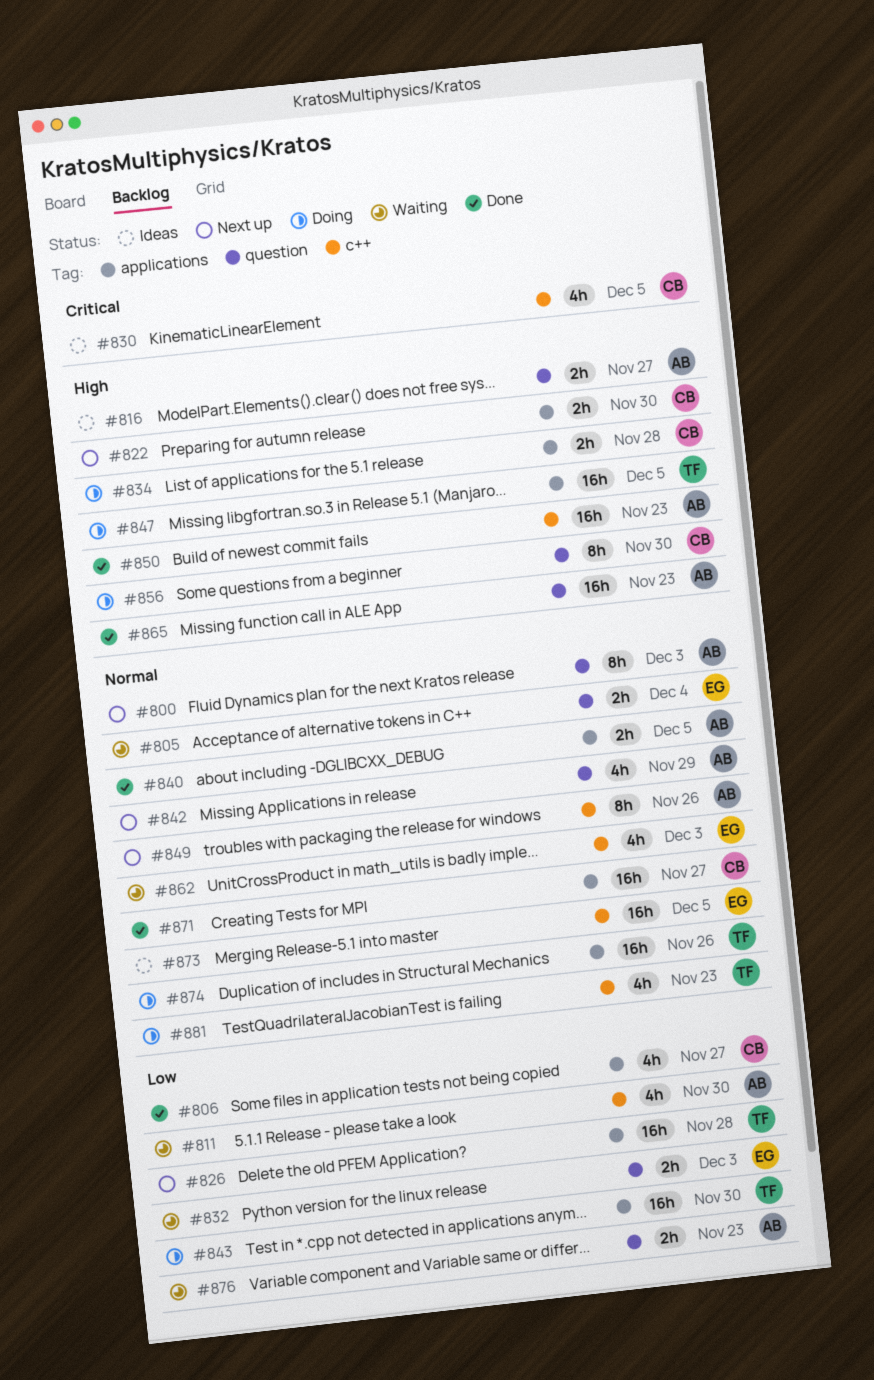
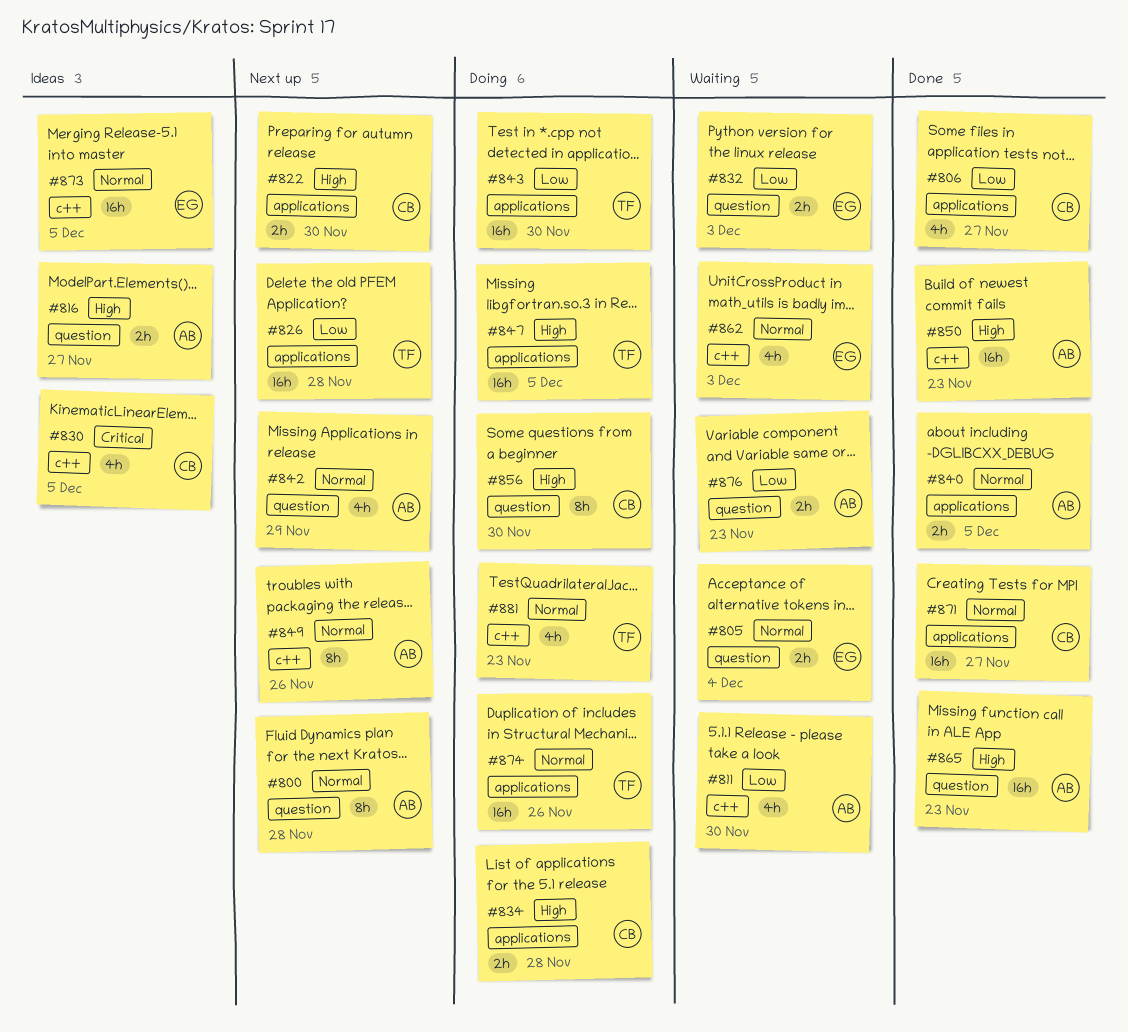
#800, due: Dec 3 -> Nov 28

